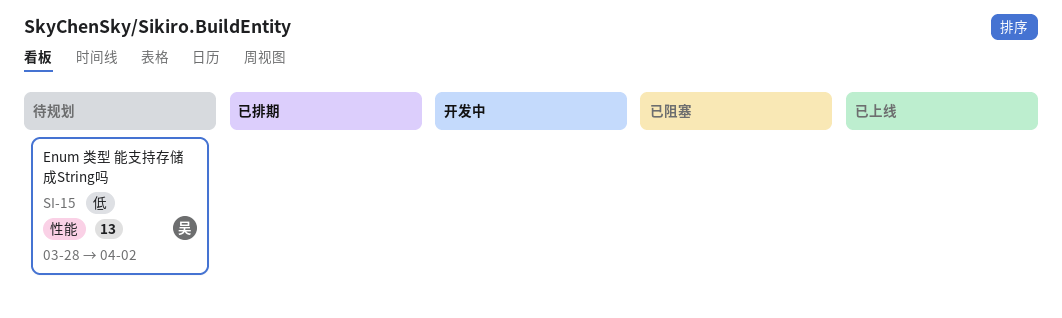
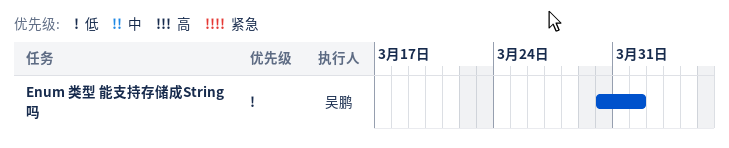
Enum 类型 能支持存储成String吗, start: Mar 28 -> Mar 30
Enum 类型 能支持存储成String吗, due: Apr 2 -> Apr 1

